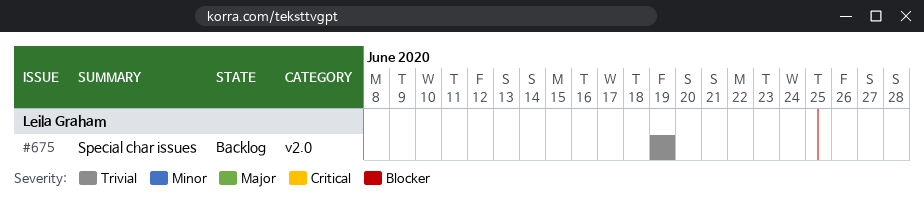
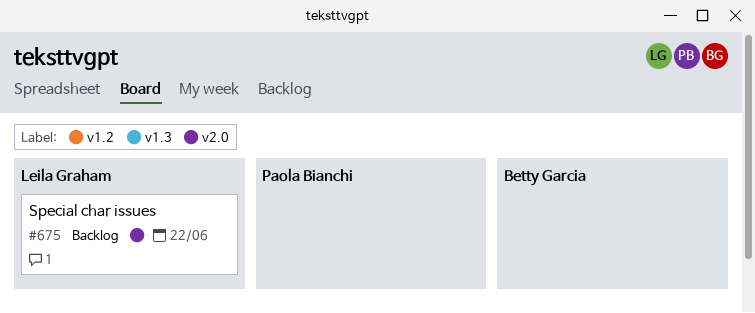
#675, due: Jun 19 -> Jun 22

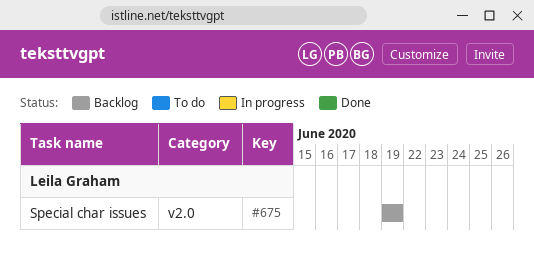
#675, due: Jun 22 -> Jun 19

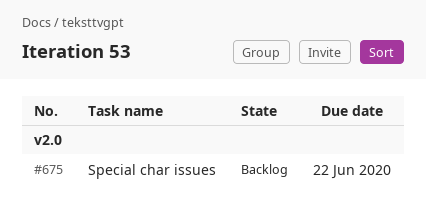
#675, due: Jun 19 -> Jun 22

